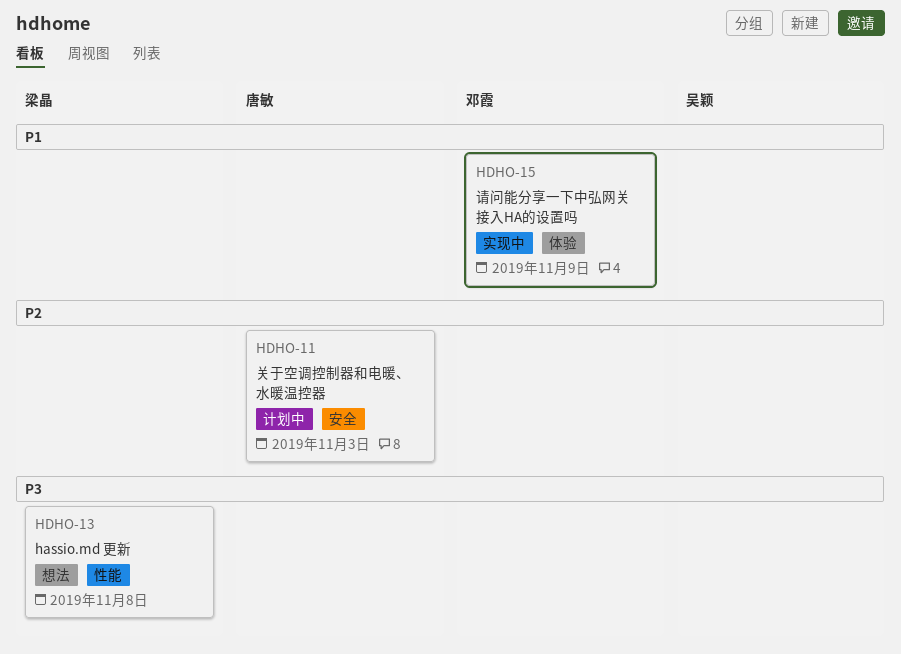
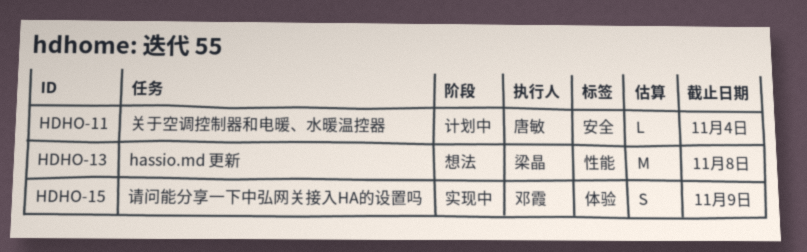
HDHO-11, due: Nov 3 -> Nov 4

